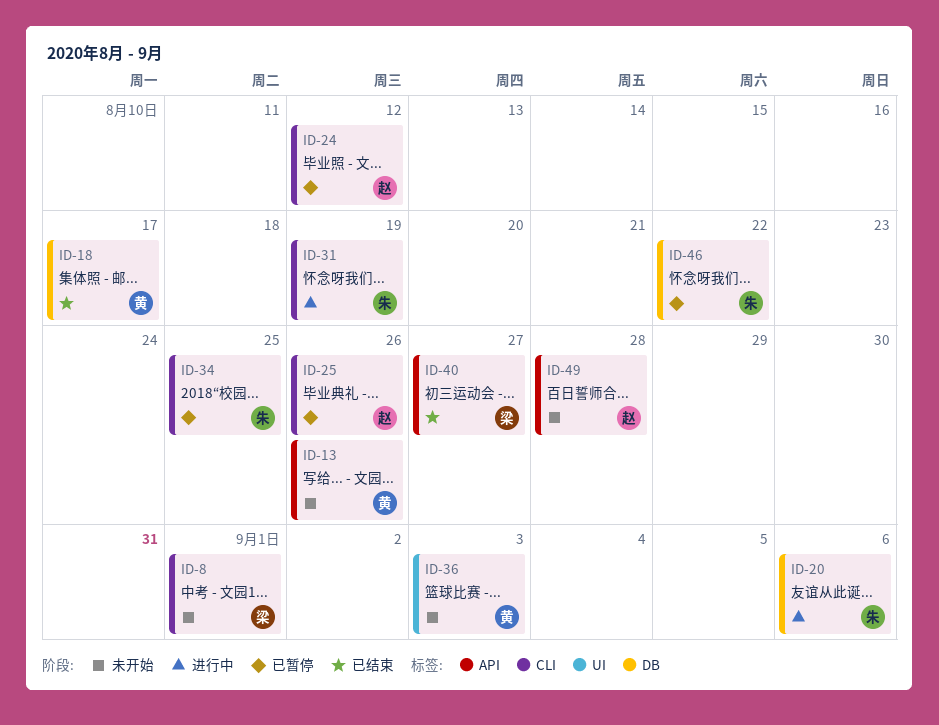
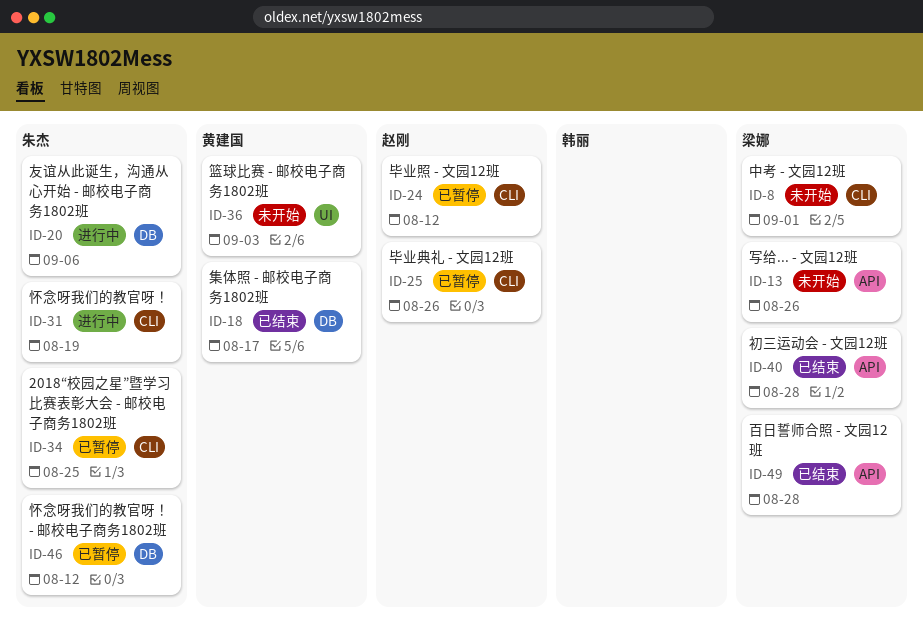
ID-13, owner: 黄建国 -> 梁娜
ID-40, due: Aug 27 -> Aug 28
ID-46, due: Aug 22 -> Aug 12
ID-49, status: 未开始 -> 已结束
ID-49, owner: 赵刚 -> 梁娜

